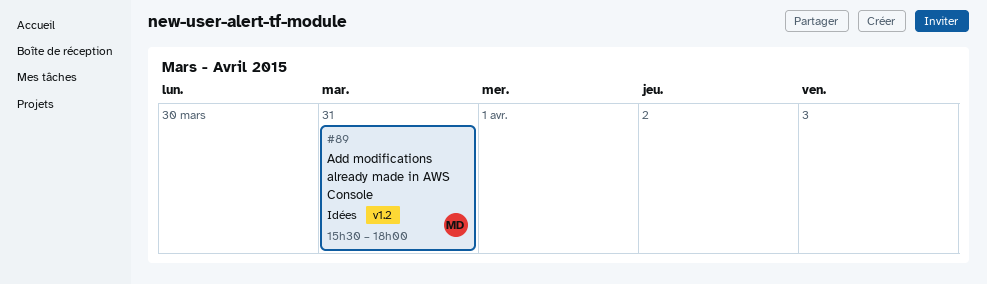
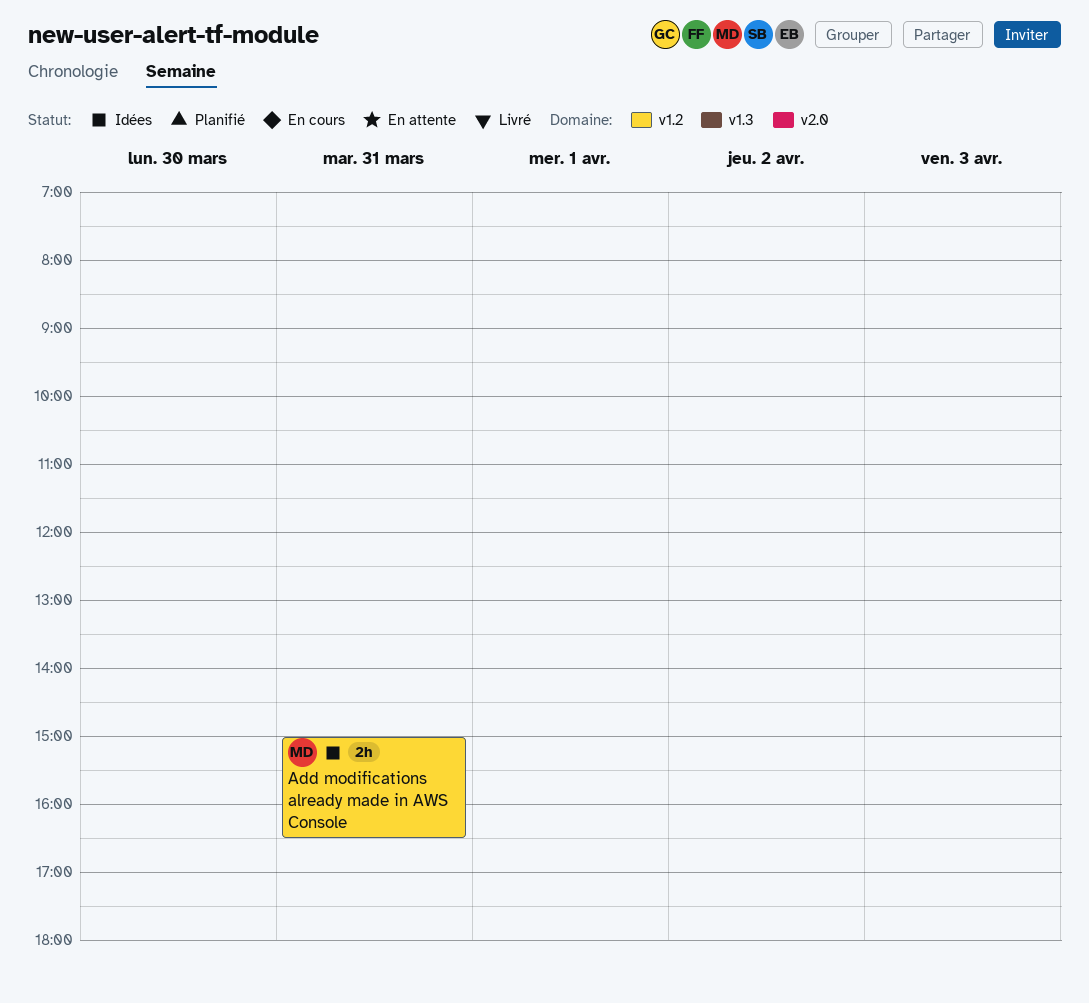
Add modifications already made in AWS Console, begins: 15:30 -> 15:00
Add modifications already made in AWS Console, ends: 18:00 -> 16:30

